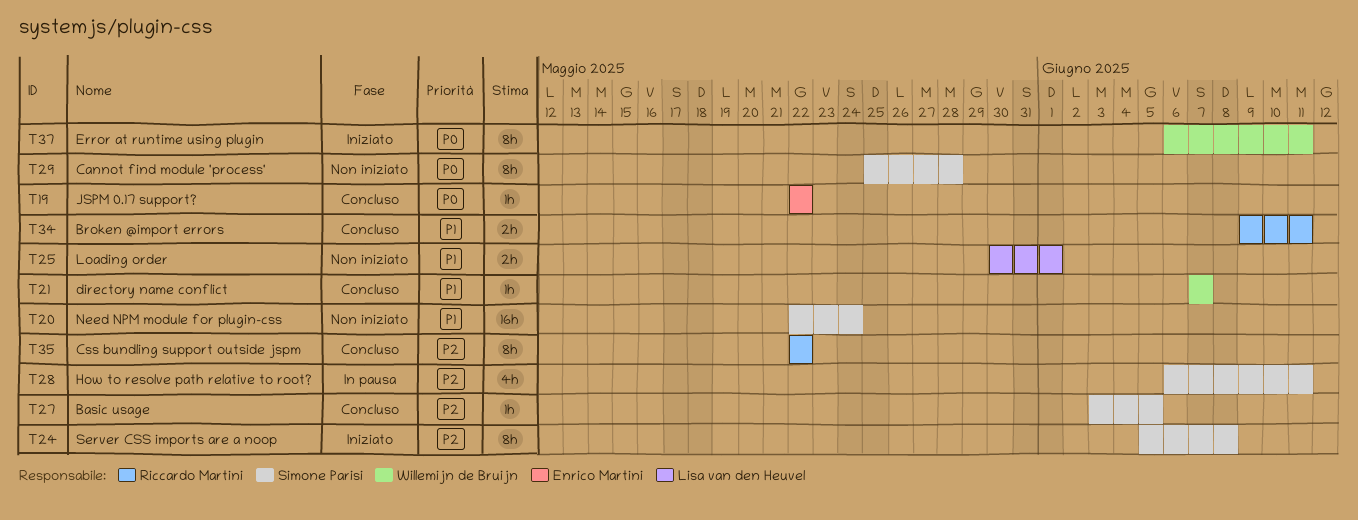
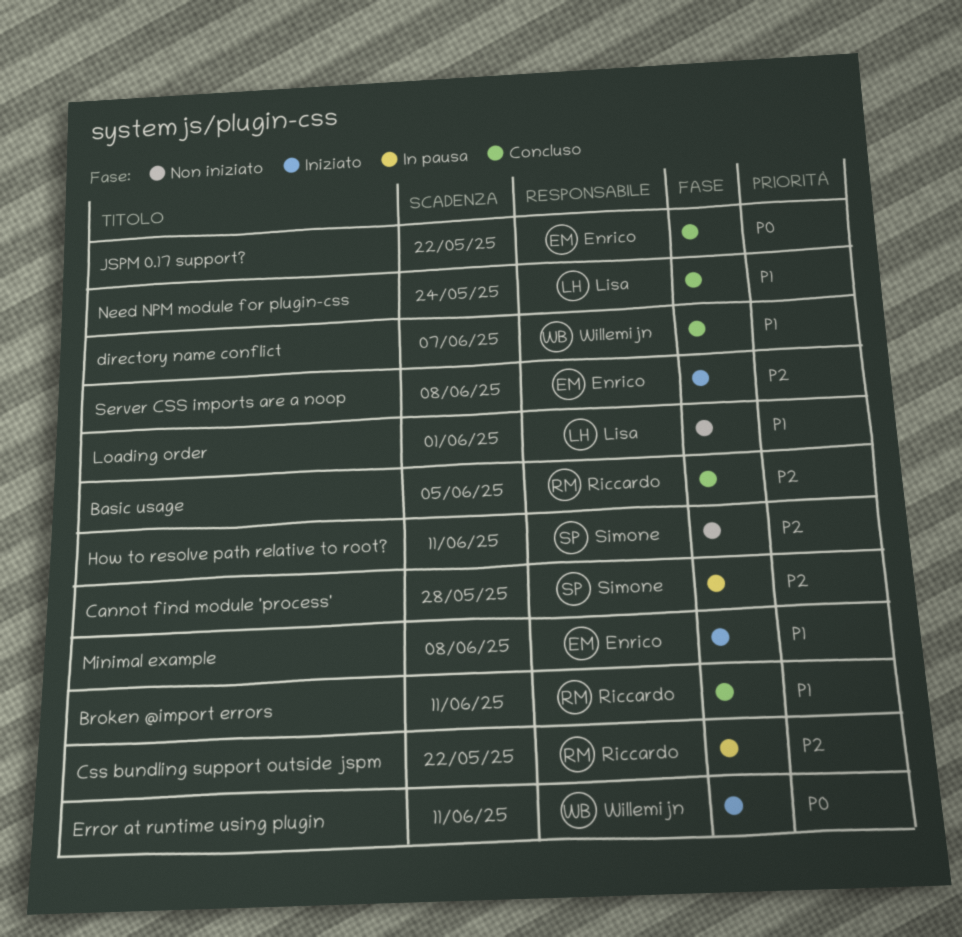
Basic usage, owner: Simone Parisi -> Riccardo Martini
Cannot find module 'process', status: Non iniziato -> In pausa
Cannot find module 'process', priority: P0 -> P2
Css bundling support outside jspm, status: Concluso -> In pausa
How to resolve path relative to root?, status: In pausa -> Non iniziato
Minimal example: none -> present
Need NPM module for plugin-css, status: Non iniziato -> Concluso
Need NPM module for plugin-css, owner: Simone Parisi -> Lisa van den Heuvel
Server CSS imports are a noop, owner: Simone Parisi -> Enrico Martini

